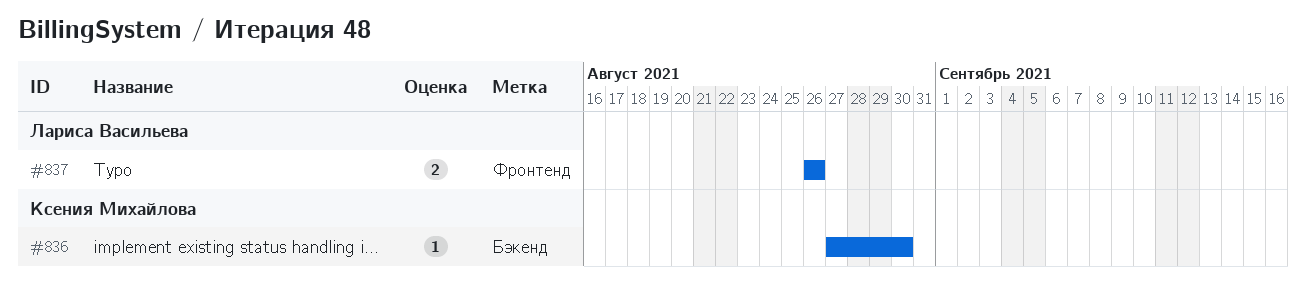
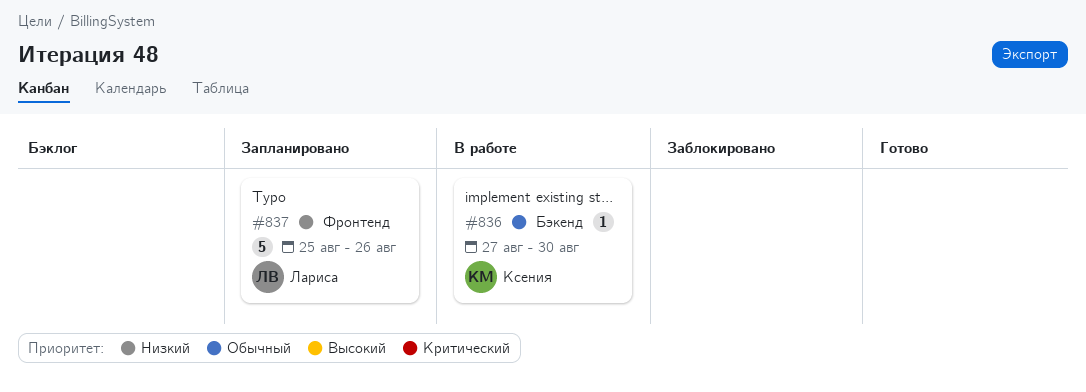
#837, estimate: 2 -> 5
#837, start: Aug 26 -> Aug 25

